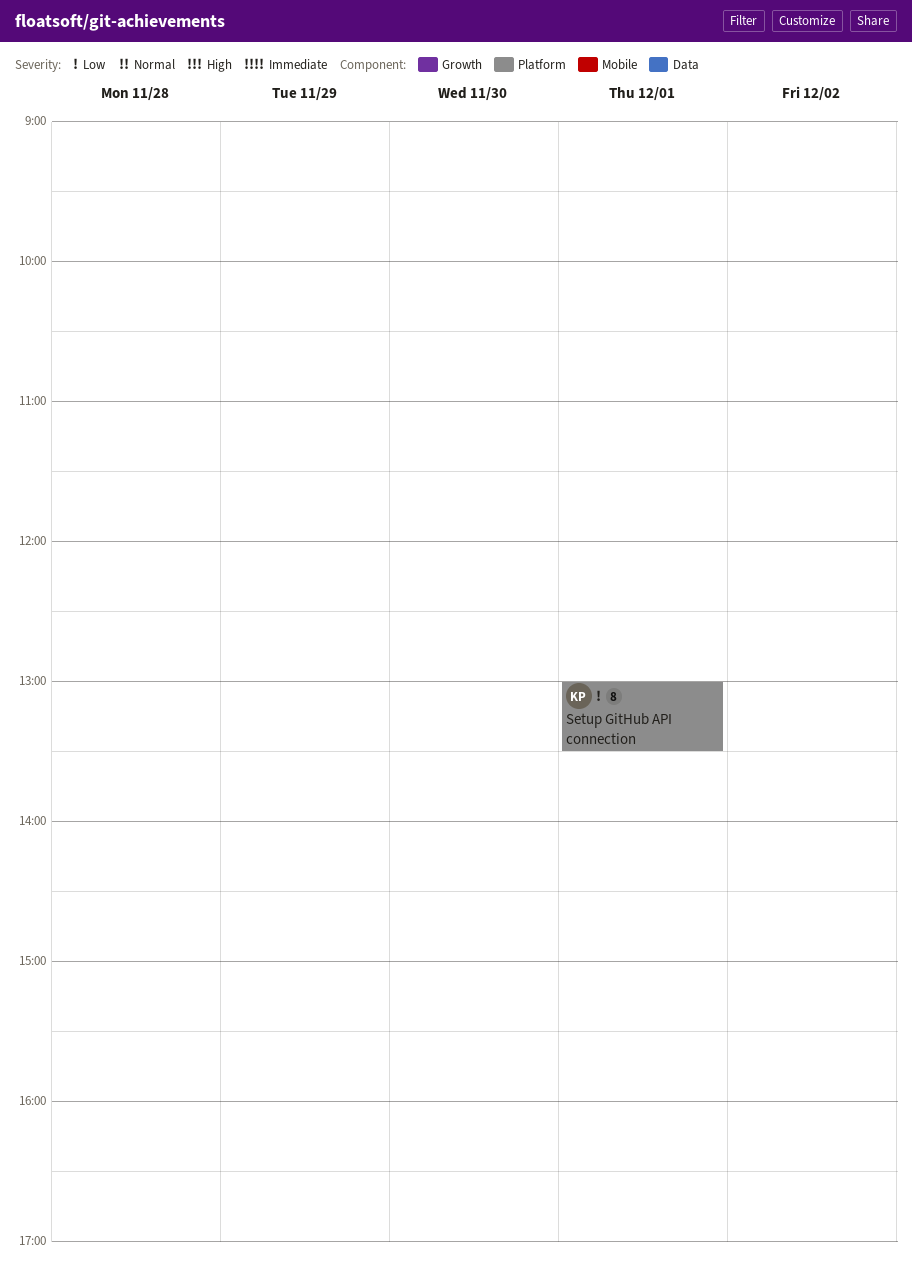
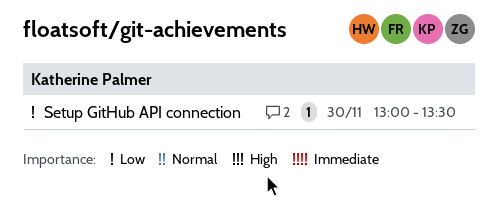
Setup GitHub API connection, estimate: 8 -> 1
Setup GitHub API connection, day: Dec 1 -> Nov 30

